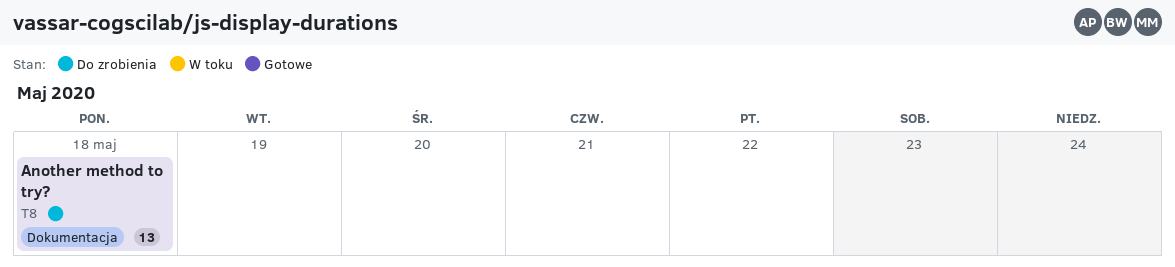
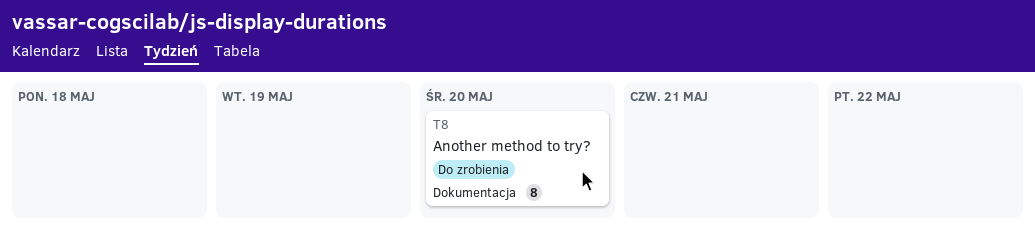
T8, estimate: 13 -> 8
T8, due: May 18 -> May 20

